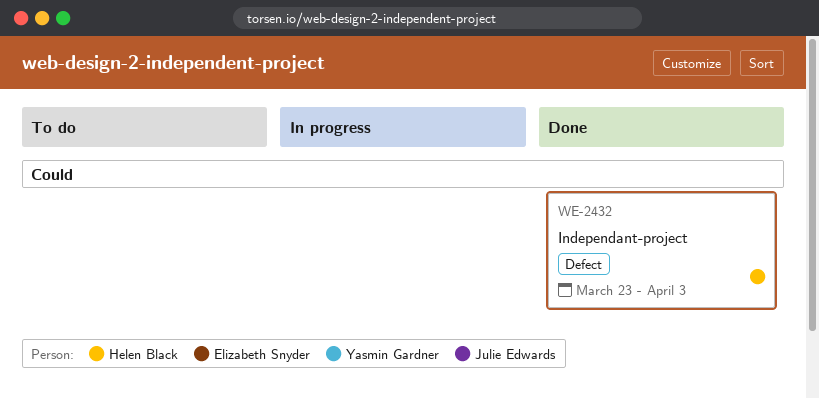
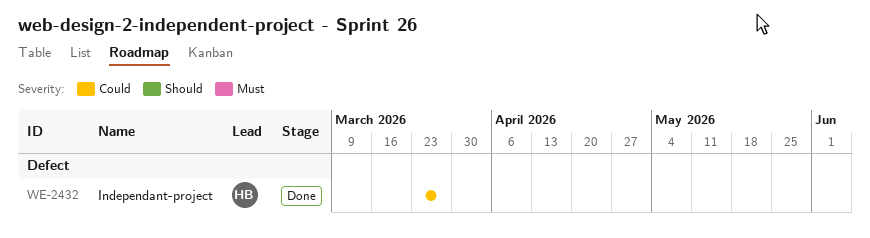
WE-2432, due: Apr 3 -> Mar 27

